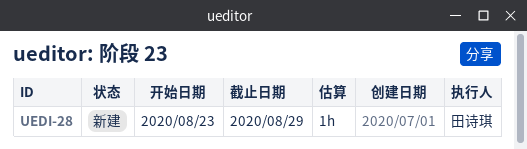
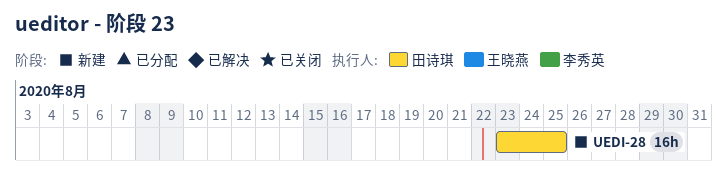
UEDI-28, estimate: 1h -> 16h
UEDI-28, due: Aug 29 -> Aug 25

